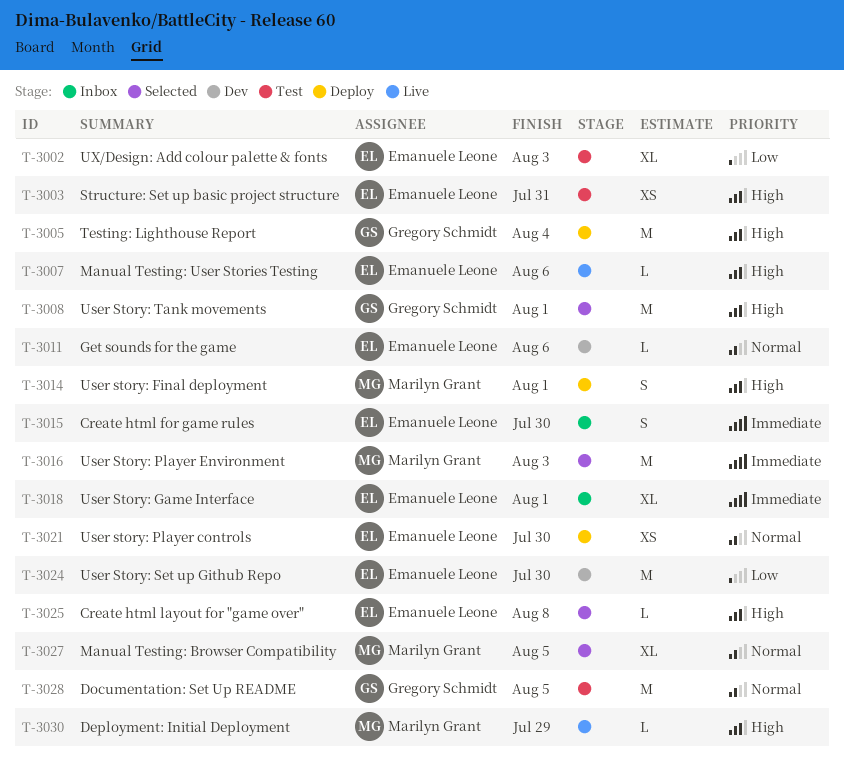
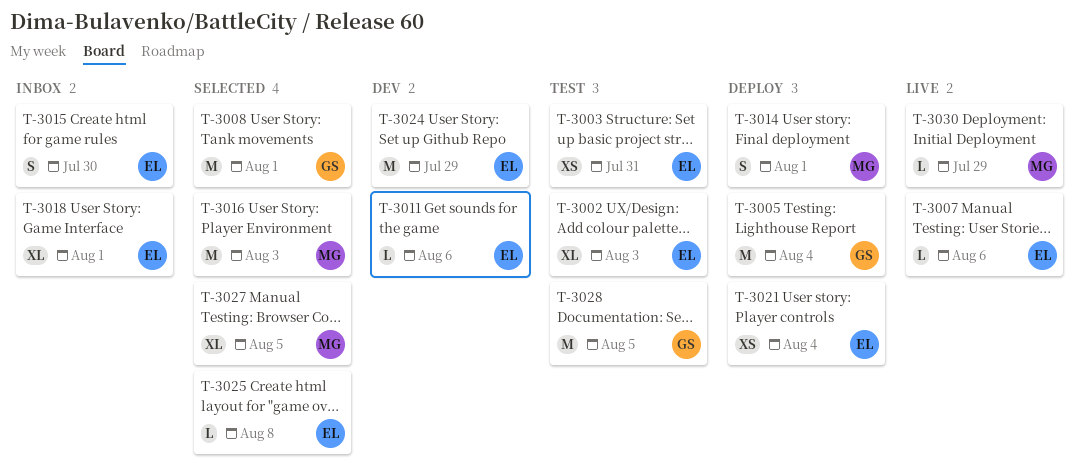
T-3021, due: Jul 30 -> Aug 4
T-3024, due: Jul 30 -> Jul 29

